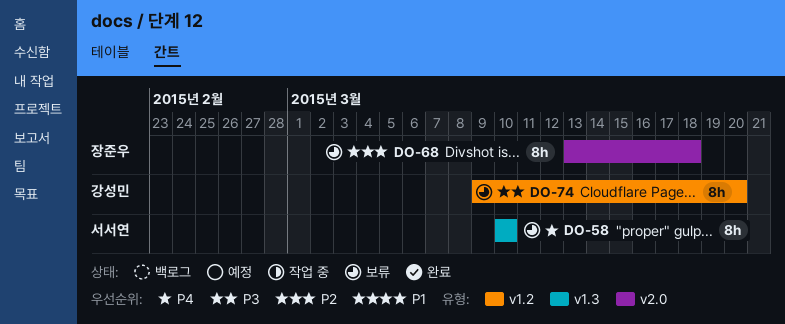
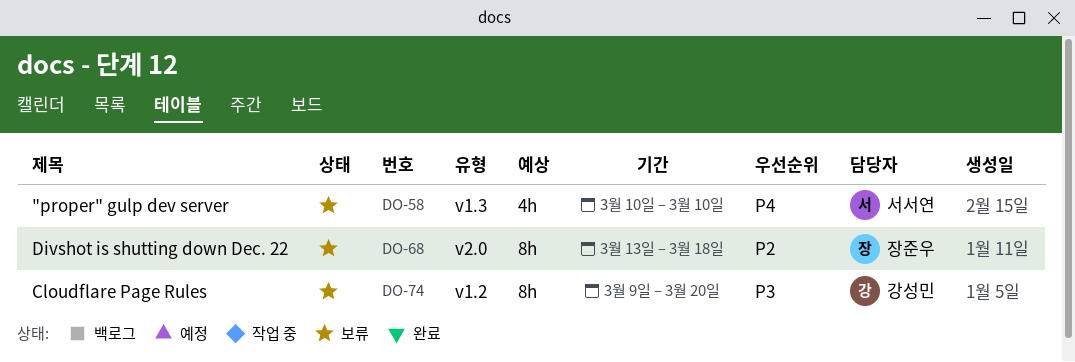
DO-58, estimate: 8h -> 4h

